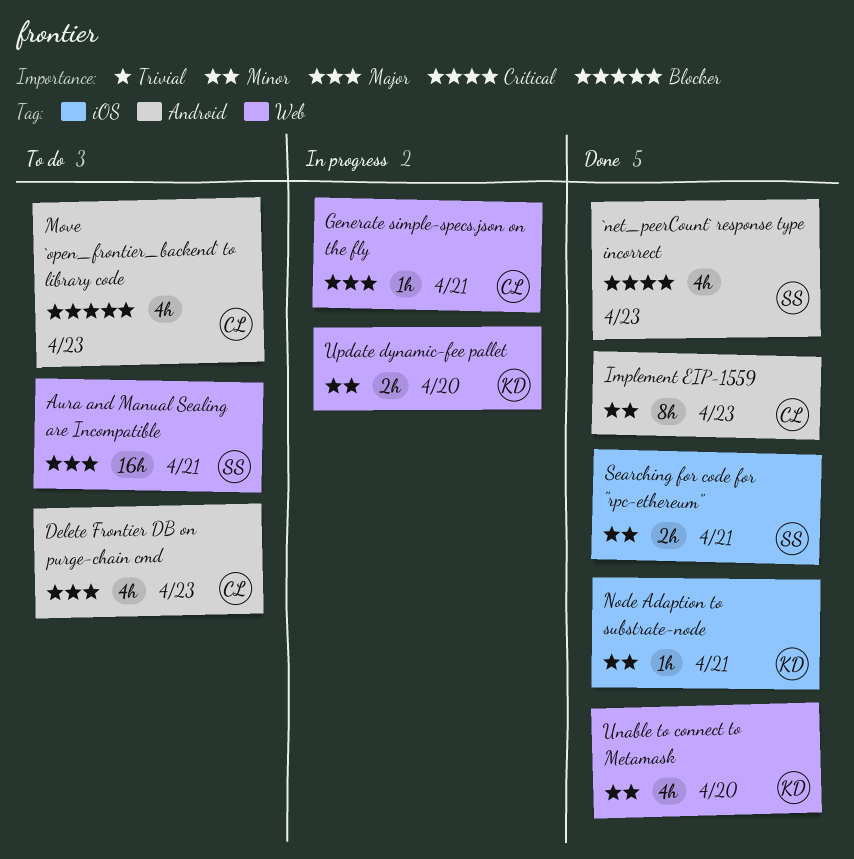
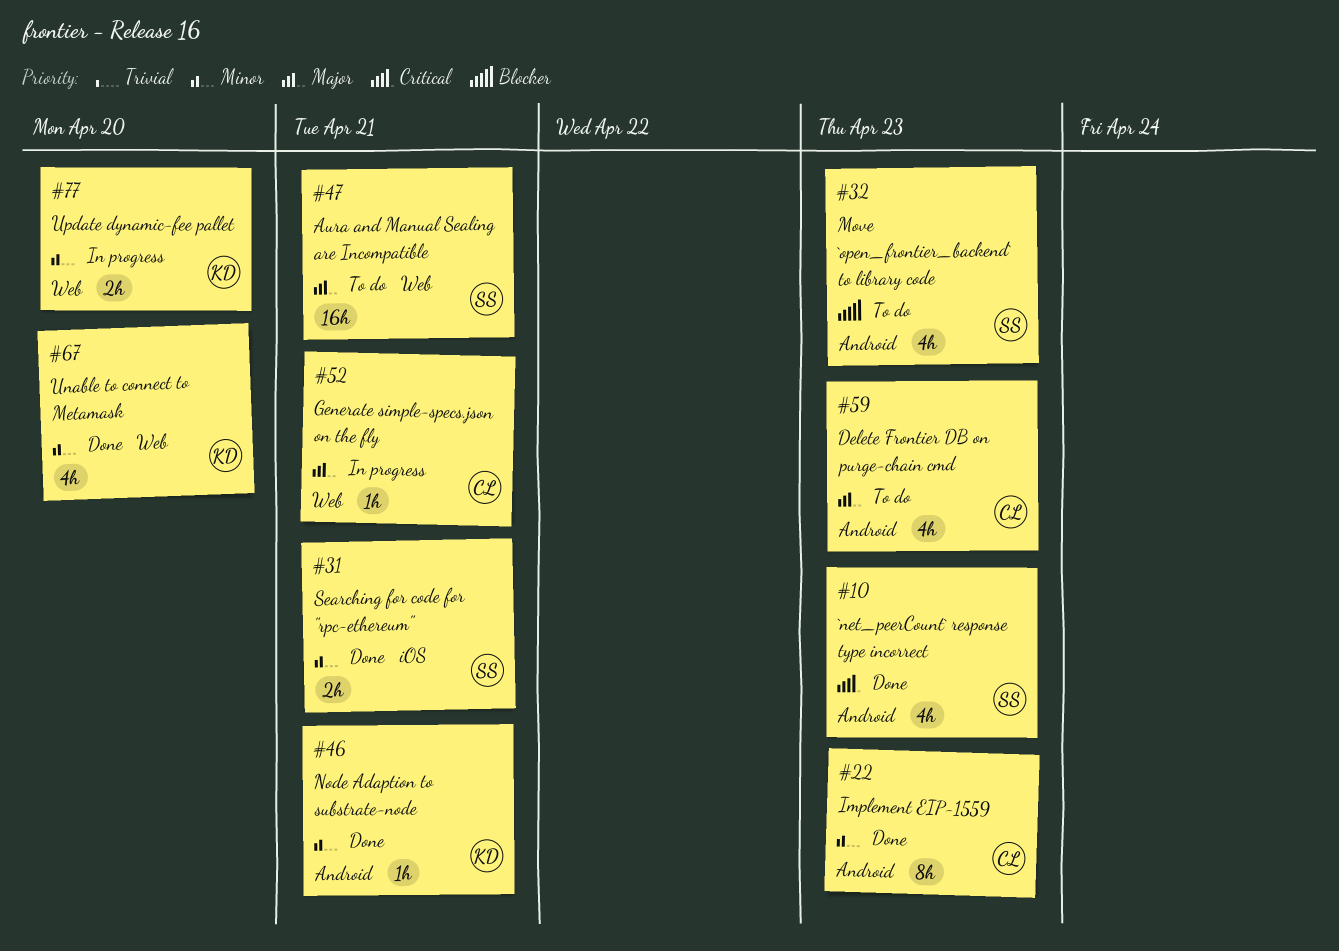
Move `open_frontier_backend` to library code, owner: CL -> SS
Node Adaption to substrate-node, label: iOS -> Android

